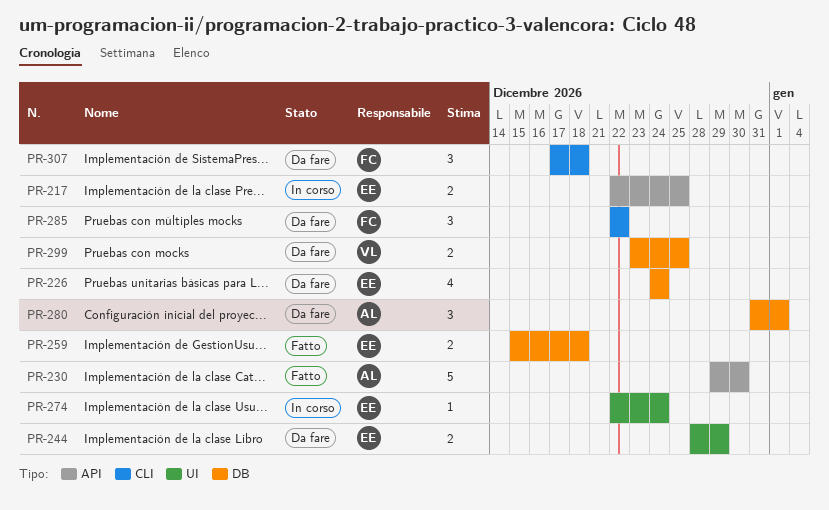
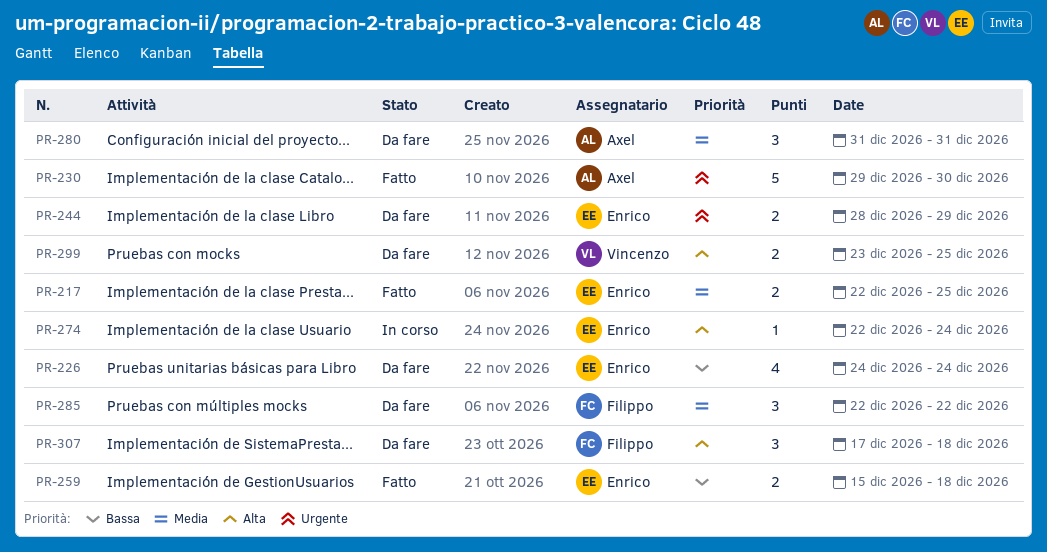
PR-217, status: In corso -> Fatto
PR-280, due: Jan 1 -> Dec 31

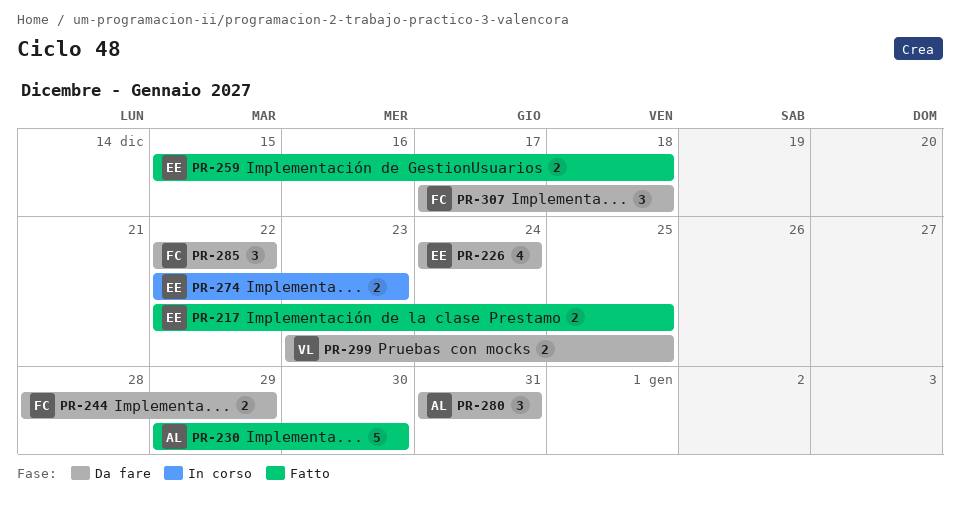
PR-244, owner: Enrico -> Filippo
PR-274, estimate: 1 -> 2
PR-274, due: Dec 24 -> Dec 23

